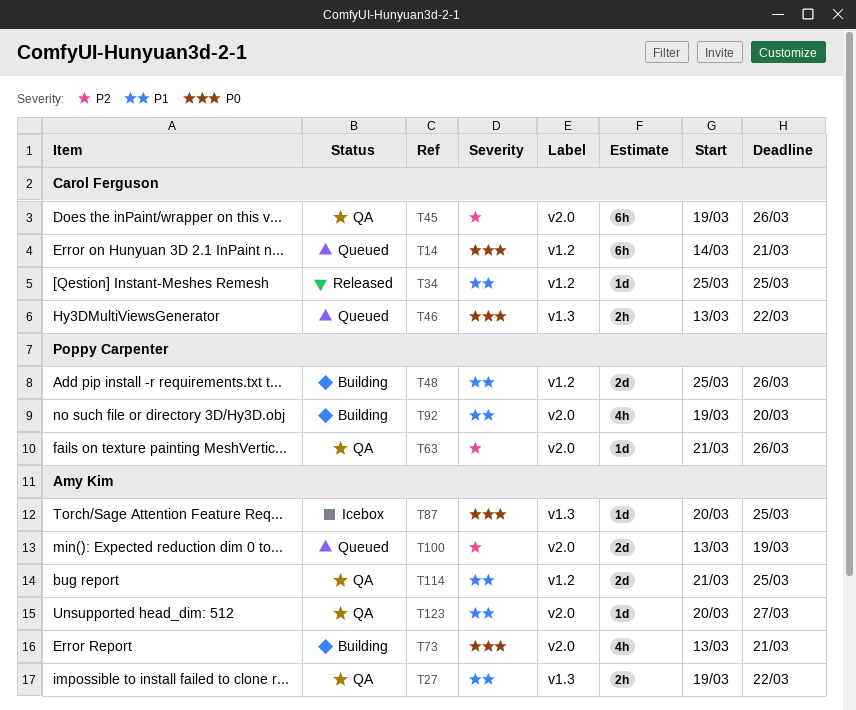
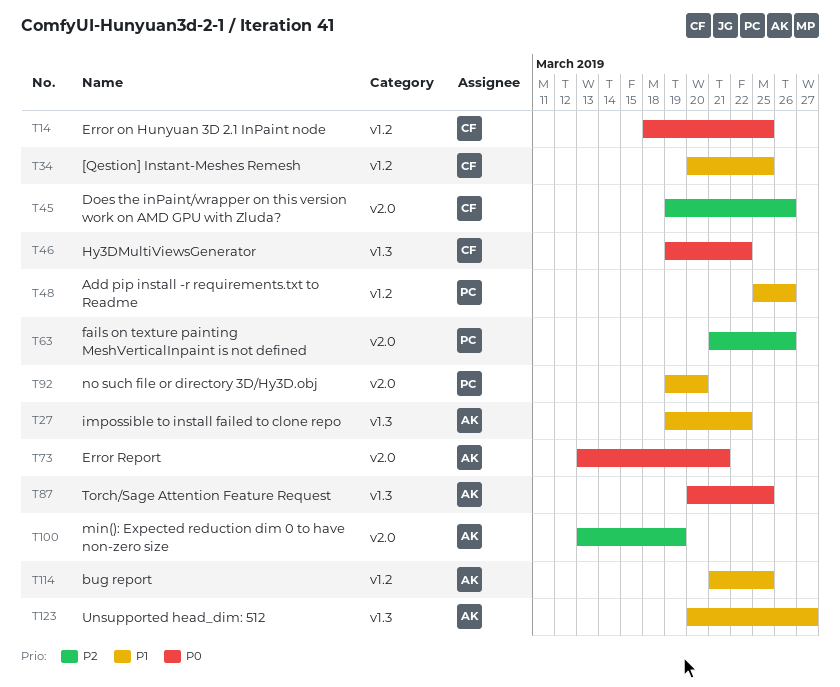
T14, start: Mar 14 -> Mar 18
T14, due: Mar 21 -> Mar 25
T34, start: Mar 25 -> Mar 20
T46, start: Mar 13 -> Mar 19
T123, label: v2.0 -> v1.3

